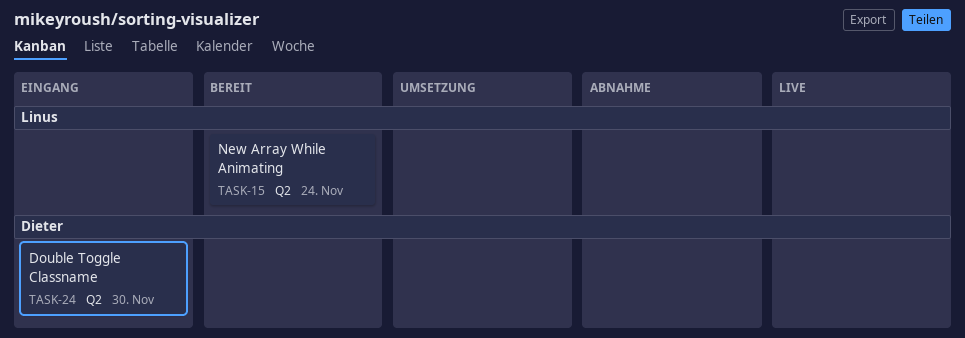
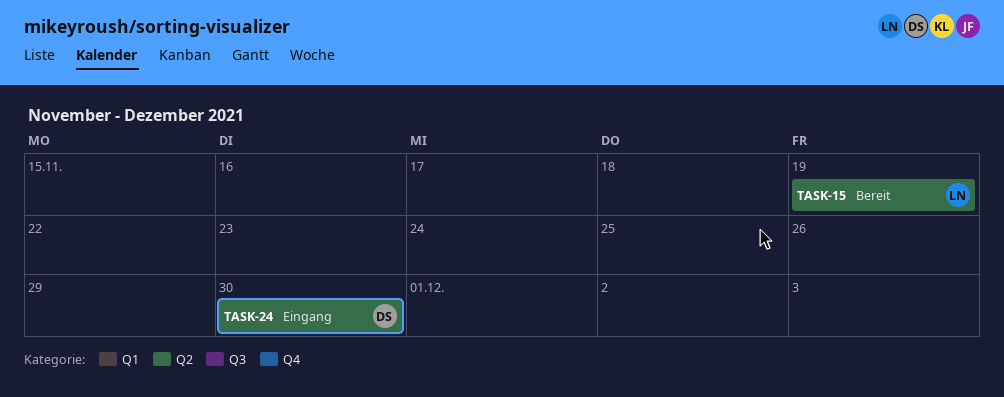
TASK-15, due: Nov 24 -> Nov 19

